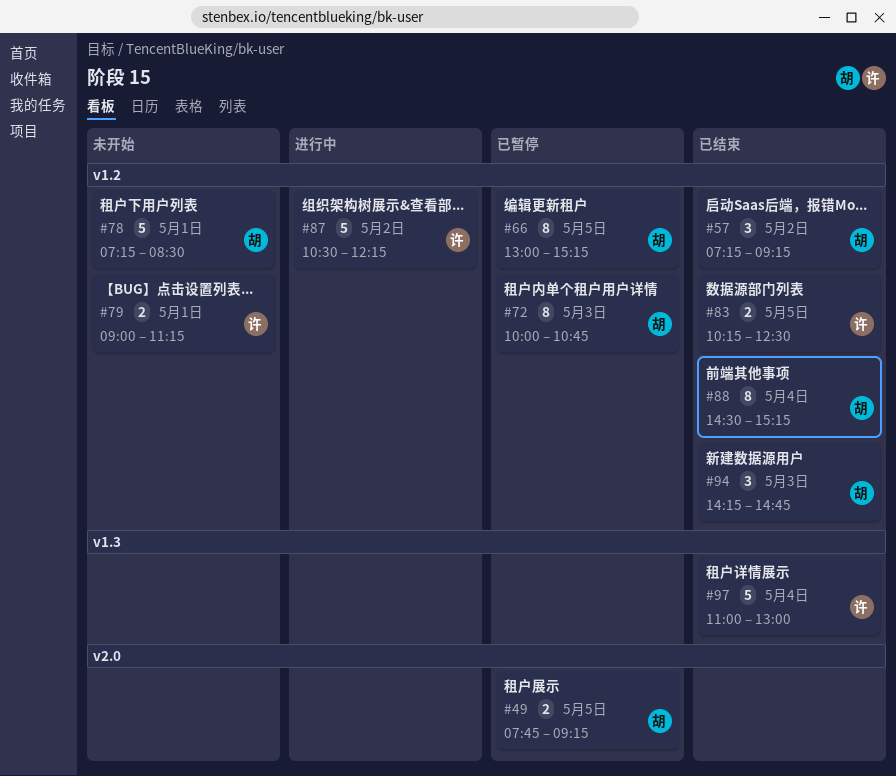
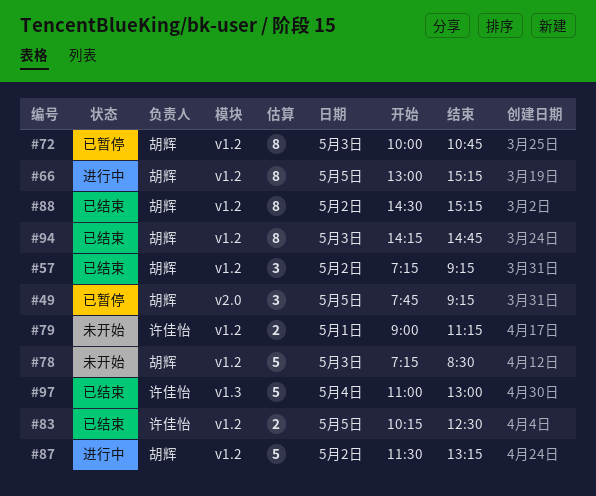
#49, estimate: 2 -> 3
#66, status: 已暂停 -> 进行中
#78, day: May 1 -> May 3
#87, owner: 许佳怡 -> 胡辉
#87, begins: 10:30 -> 11:30
#87, ends: 12:15 -> 13:15
#88, day: May 4 -> May 2
#94, estimate: 3 -> 8

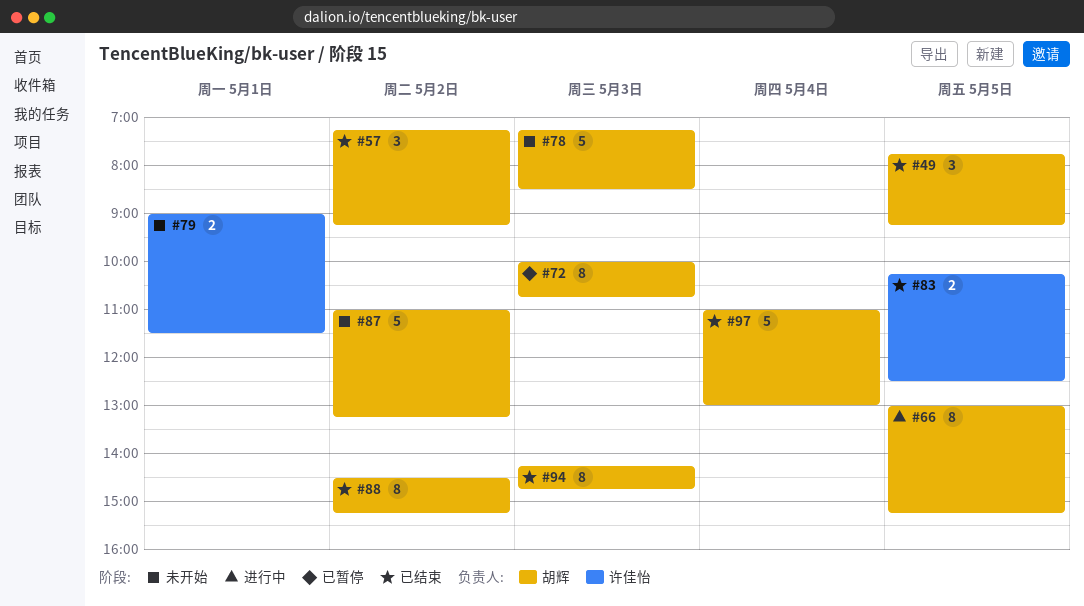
#49, status: 已暂停 -> 已结束
#79, ends: 11:15 -> 11:30
#87, status: 进行中 -> 未开始
#87, begins: 11:30 -> 11:00
#97, owner: 许佳怡 -> 胡辉

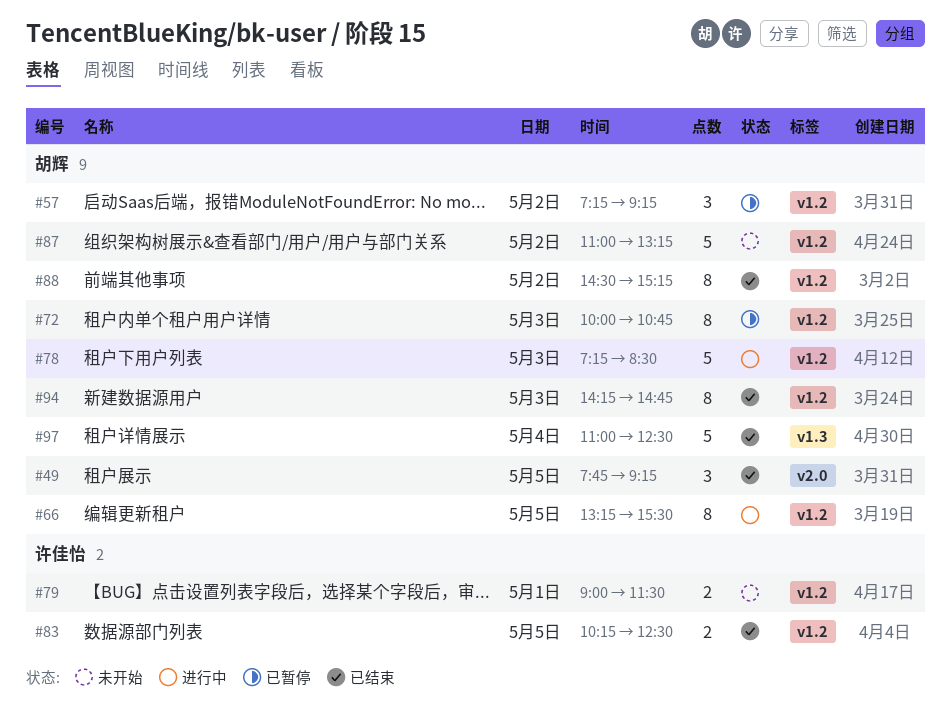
#57, status: 已结束 -> 已暂停
#66, begins: 13:00 -> 13:15
#66, ends: 15:15 -> 15:30
#78, status: 未开始 -> 进行中
#97, ends: 13:00 -> 12:30

